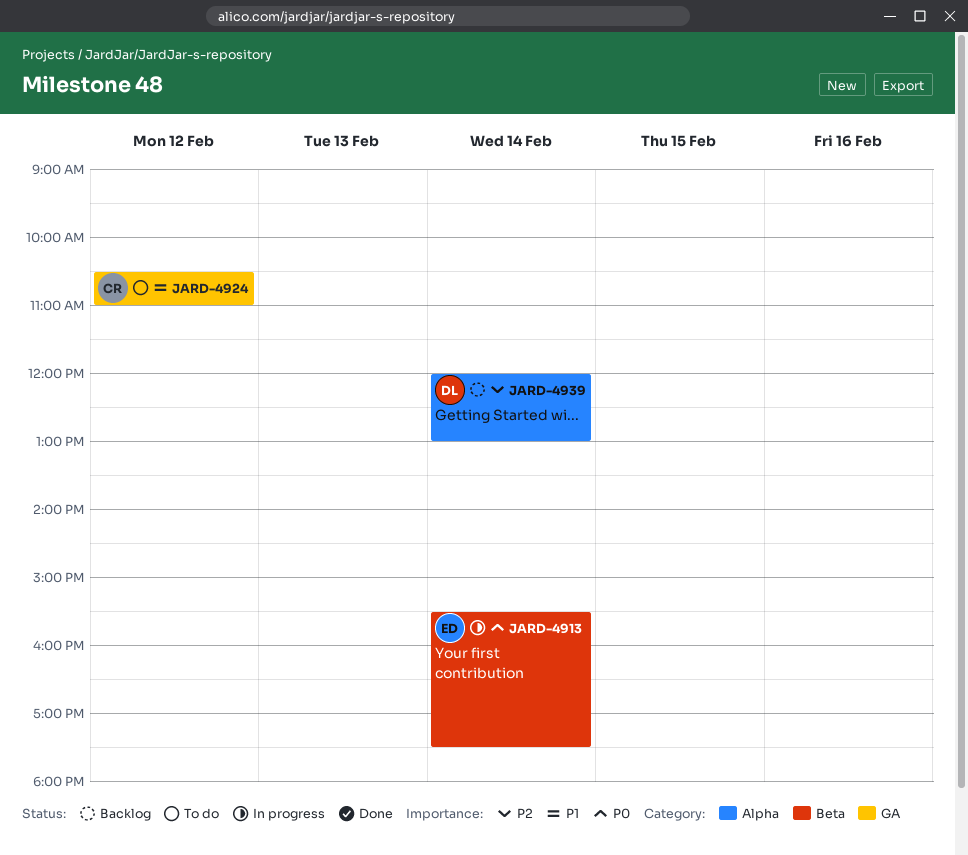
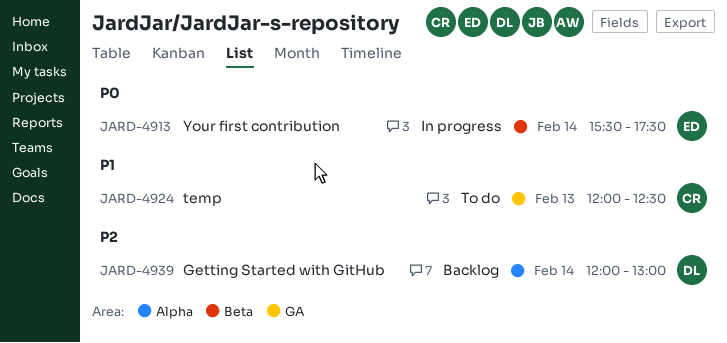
JARD-4924, day: Feb 12 -> Feb 13
JARD-4924, begins: 10:30 -> 12:00
JARD-4924, ends: 11:00 -> 12:30

